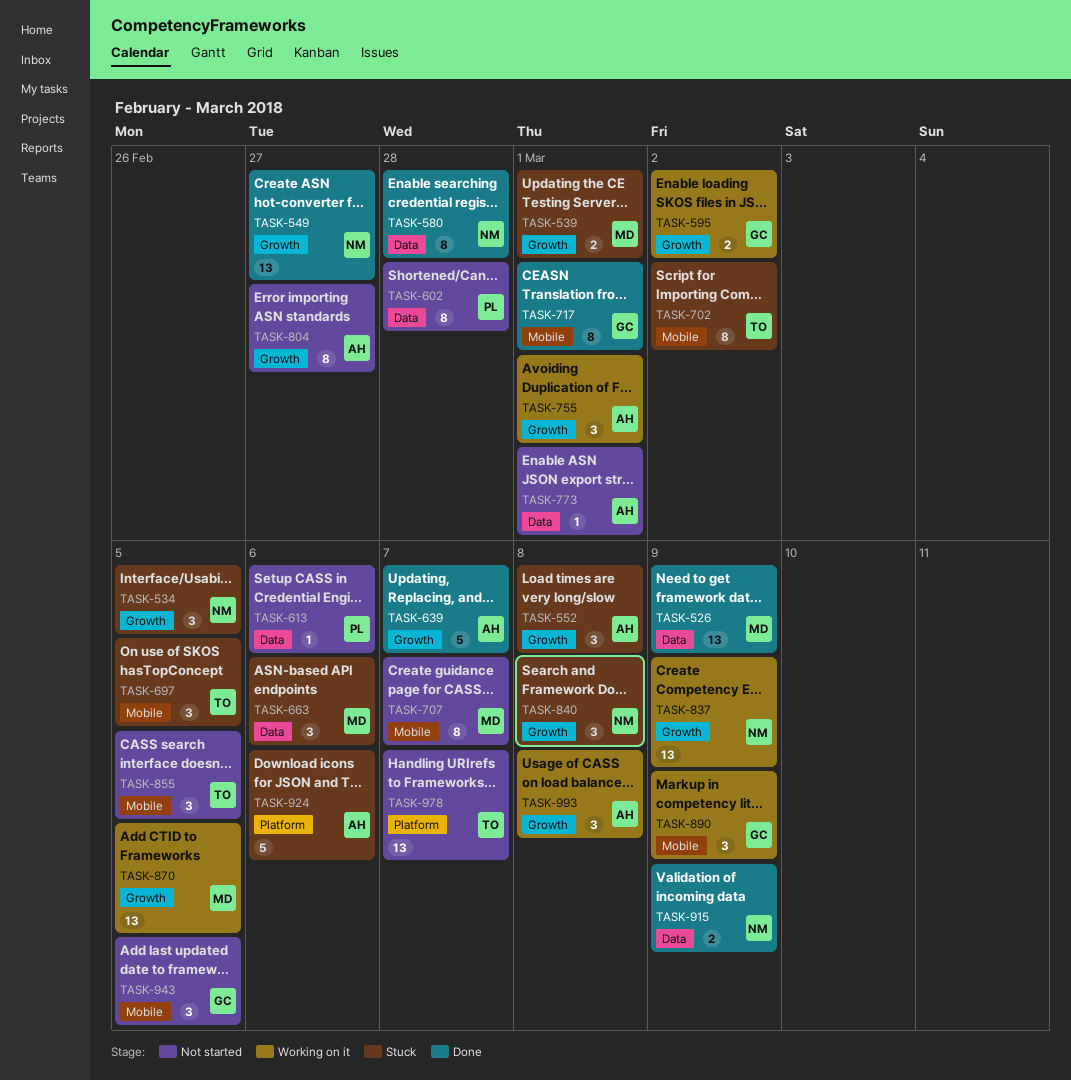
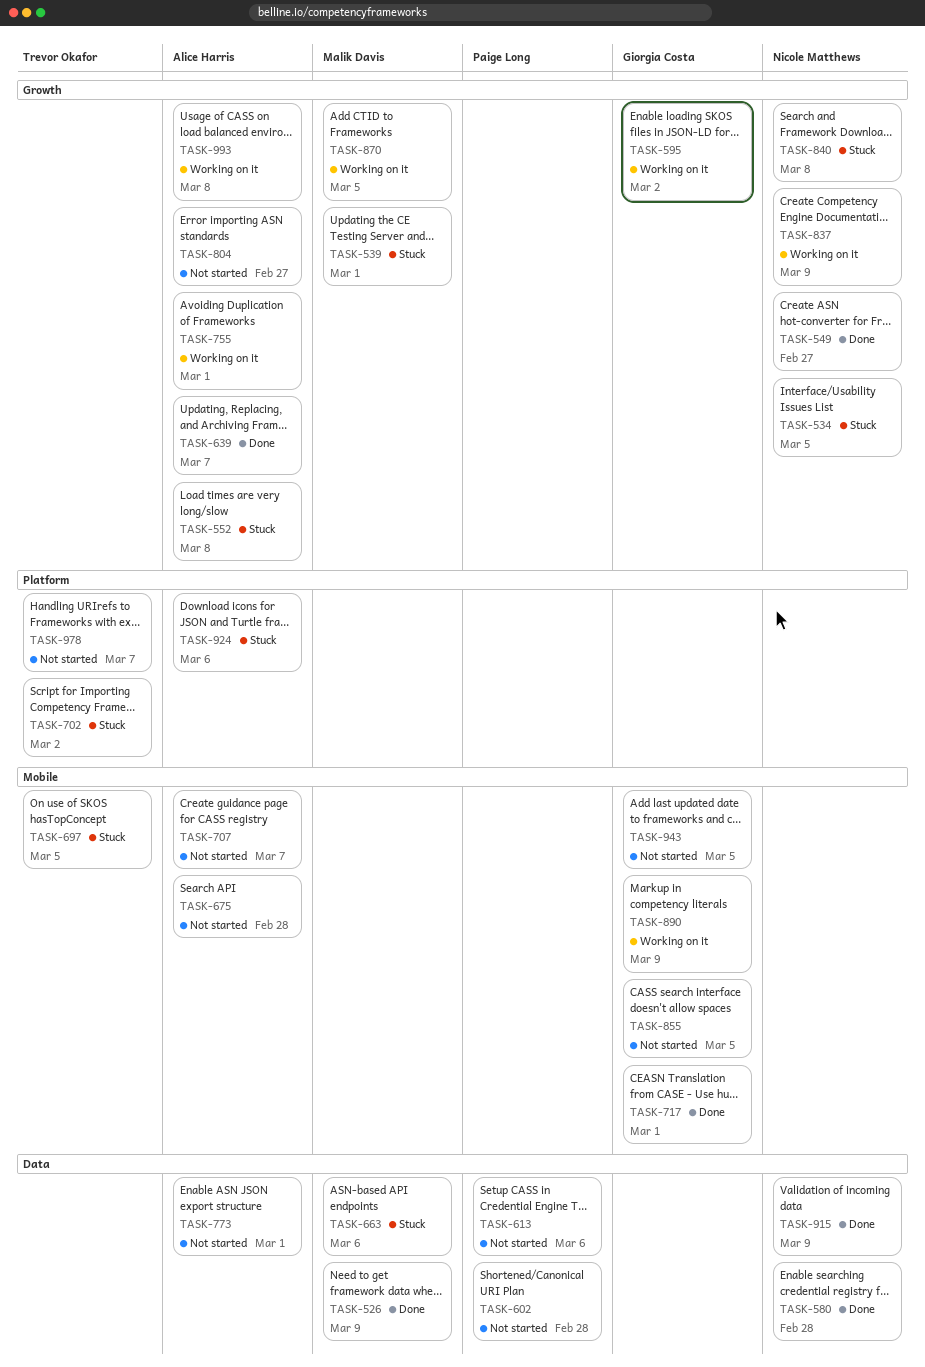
TASK-675: none -> present
TASK-702, label: Mobile -> Platform
TASK-707, owner: Malik Davis -> Alice Harris
TASK-855, owner: Trevor Okafor -> Giorgia Costa

